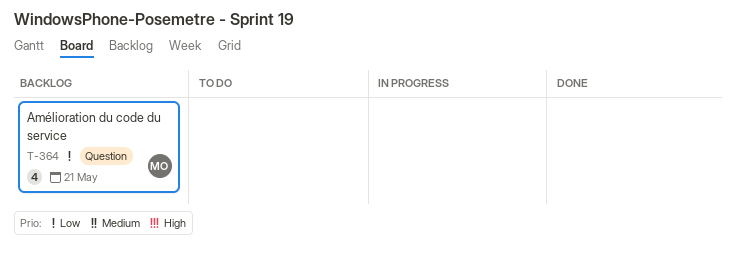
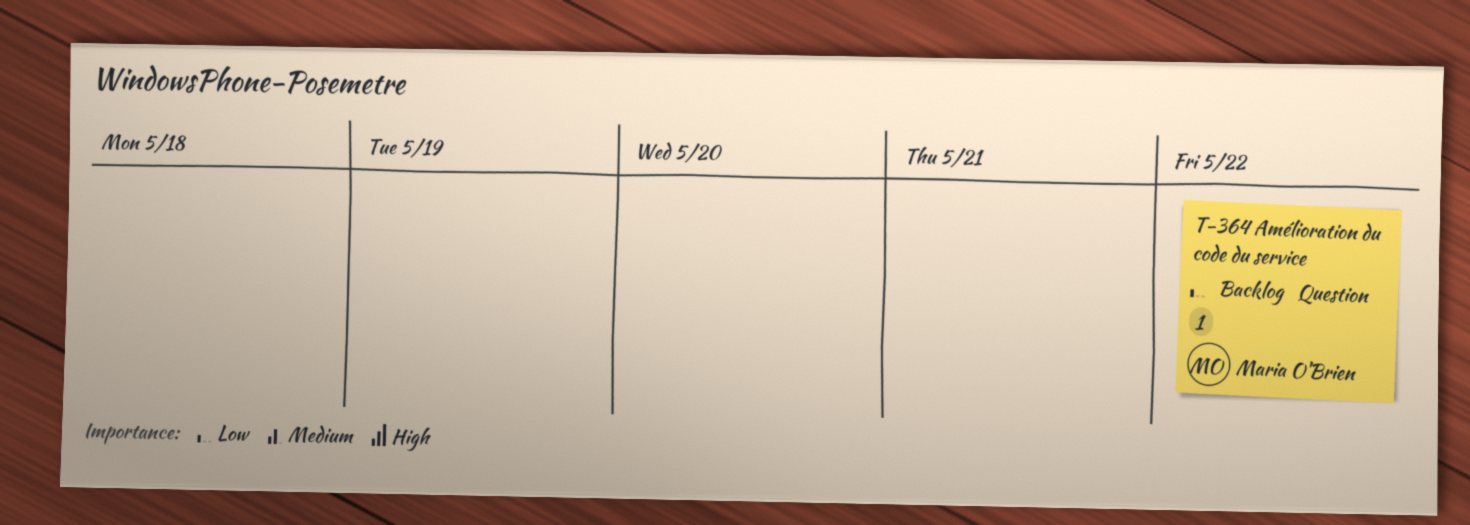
T-364, estimate: 4 -> 1
T-364, due: May 21 -> May 22

